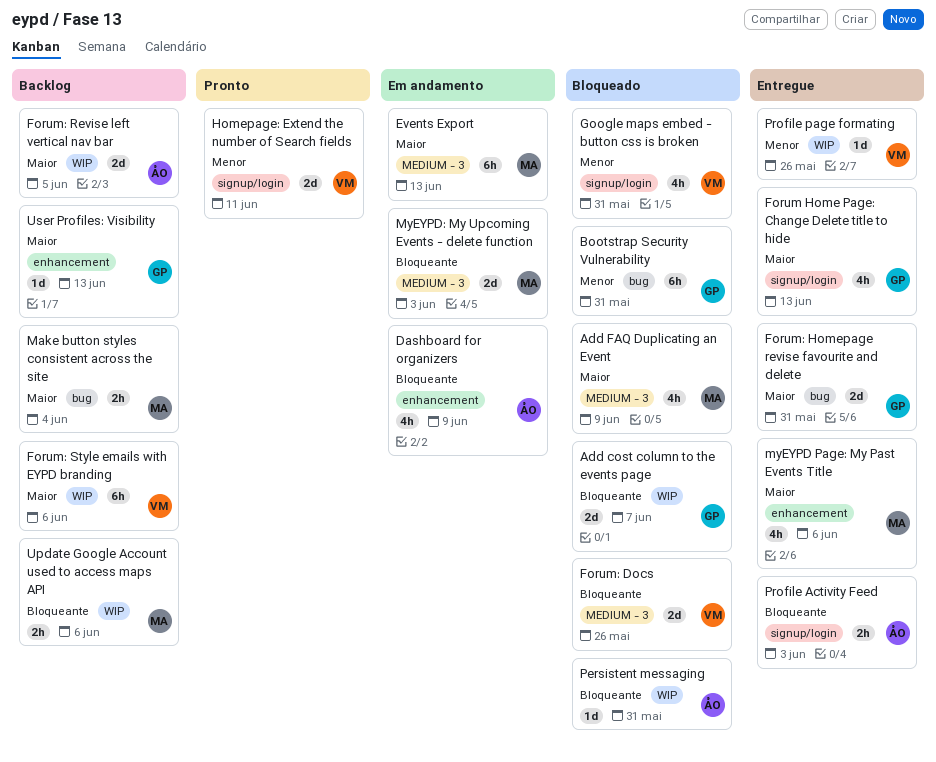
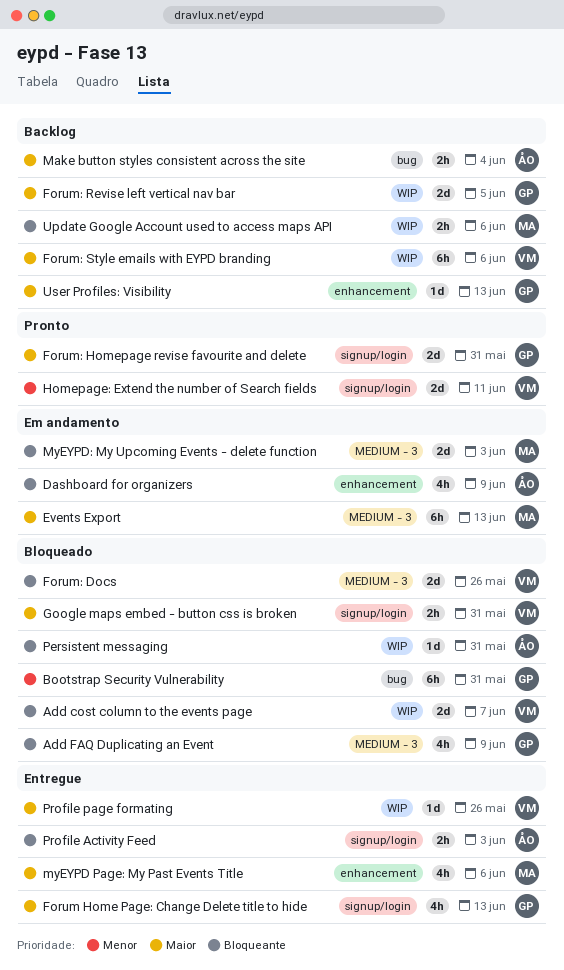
Add cost column to the events page, owner: GP -> VM
Add FAQ Duplicating an Event, owner: MA -> GP
Add FAQ Duplicating an Event, priority: Maior -> Bloqueante
Forum: Homepage revise favourite and delete, status: Entregue -> Pronto
Forum: Homepage revise favourite and delete, label: bug -> signup/login
Forum: Revise left vertical nav bar, owner: ÅO -> GP
Google maps embed - button css is broken, priority: Menor -> Maior
Google maps embed - button css is broken, estimate: 4h -> 2h
Make button styles consistent across the site, owner: MA -> ÅO
Profile page formating, priority: Menor -> Maior

